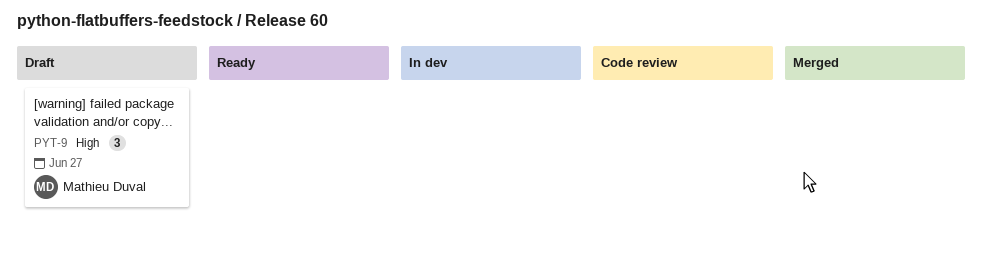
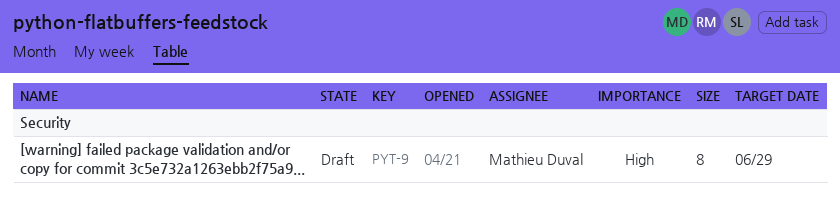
PYT-9, estimate: 3 -> 8
PYT-9, due: Jun 27 -> Jun 29

